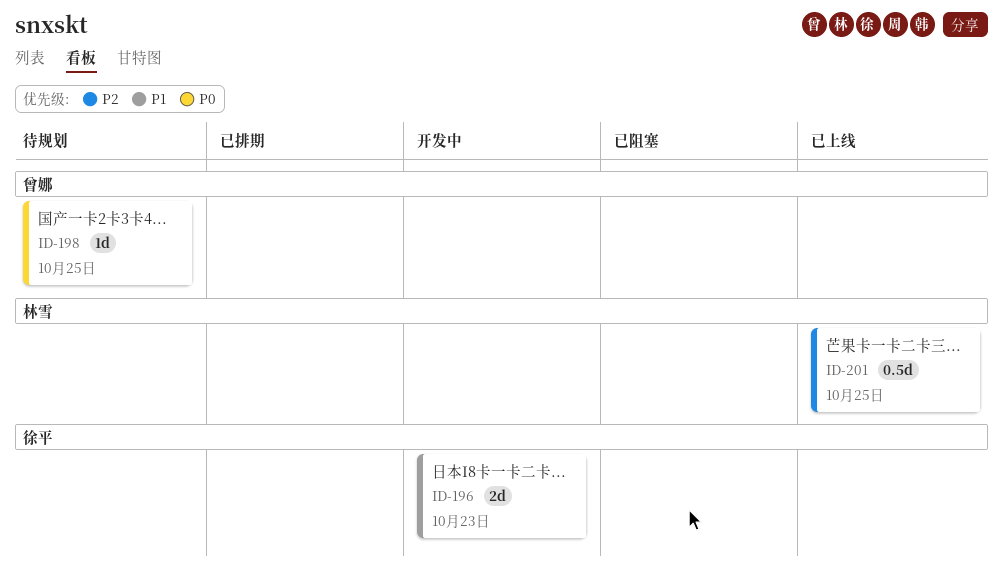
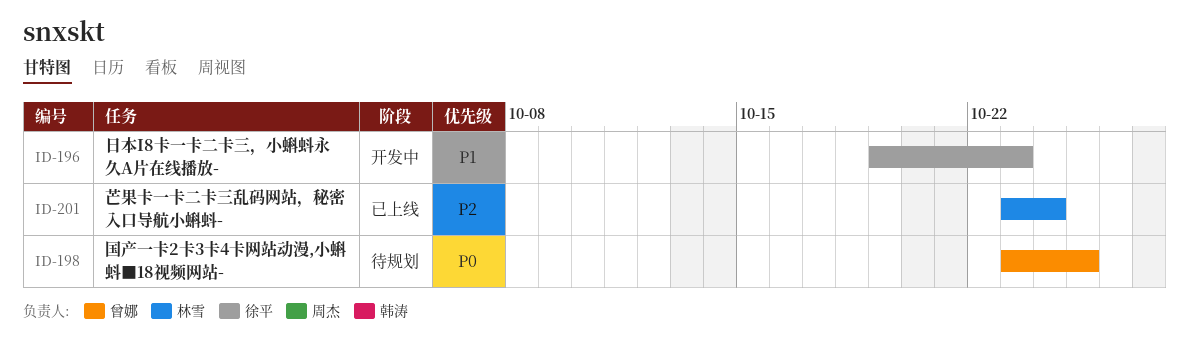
ID-201, due: Oct 25 -> Oct 24

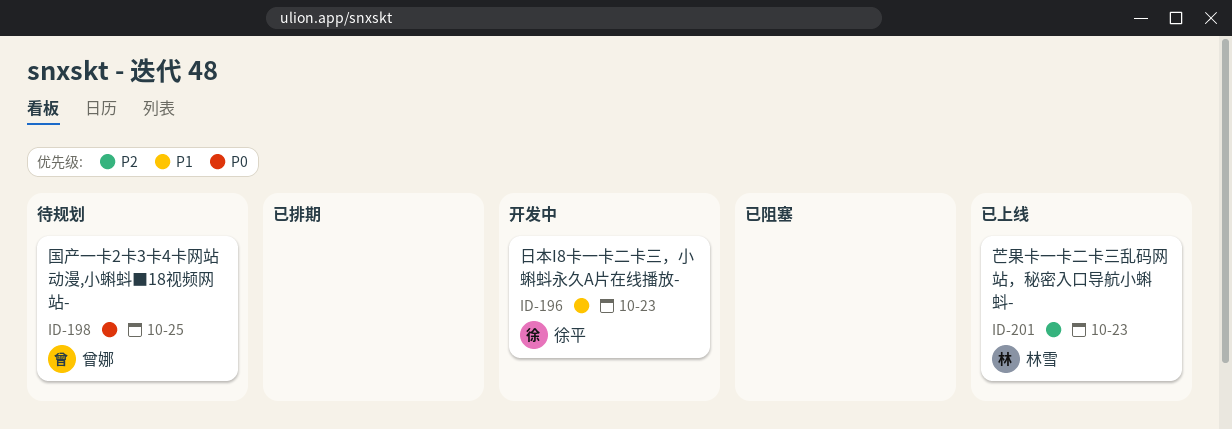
ID-201, due: Oct 24 -> Oct 23

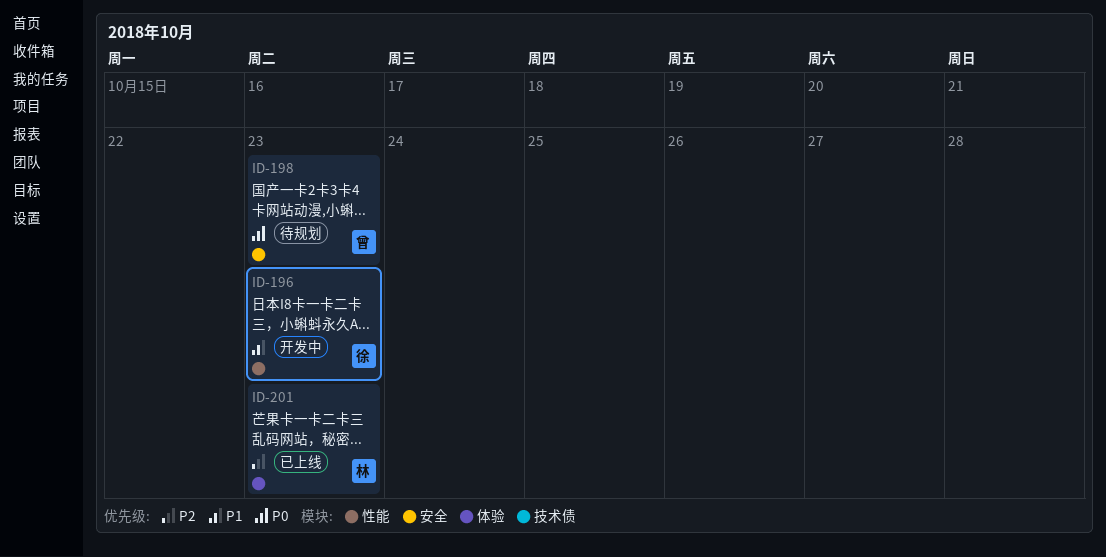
ID-198, due: Oct 25 -> Oct 23

